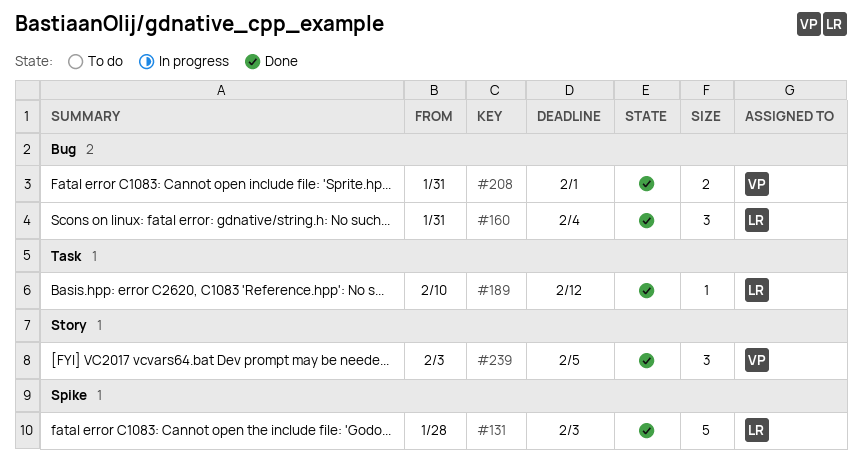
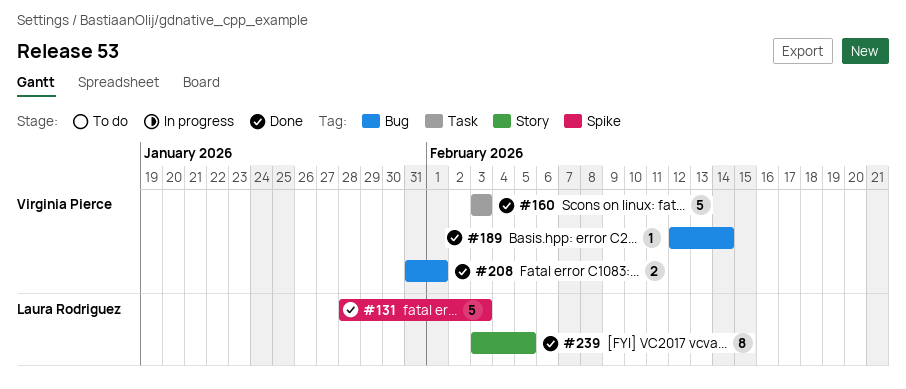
#160, owner: Laura Rodriguez -> Virginia Pierce
#160, label: Bug -> Task
#160, estimate: 3 -> 5
#160, start: Jan 31 -> Feb 3
#160, due: Feb 4 -> Feb 3
#189, owner: Laura Rodriguez -> Virginia Pierce
#189, label: Task -> Bug
#189, start: Feb 10 -> Feb 12
#189, due: Feb 12 -> Feb 14
#239, owner: Virginia Pierce -> Laura Rodriguez
#239, estimate: 3 -> 8

